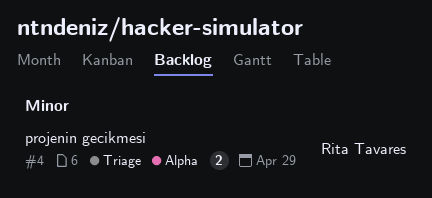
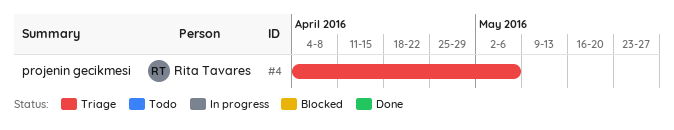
#4, due: Apr 29 -> May 6

